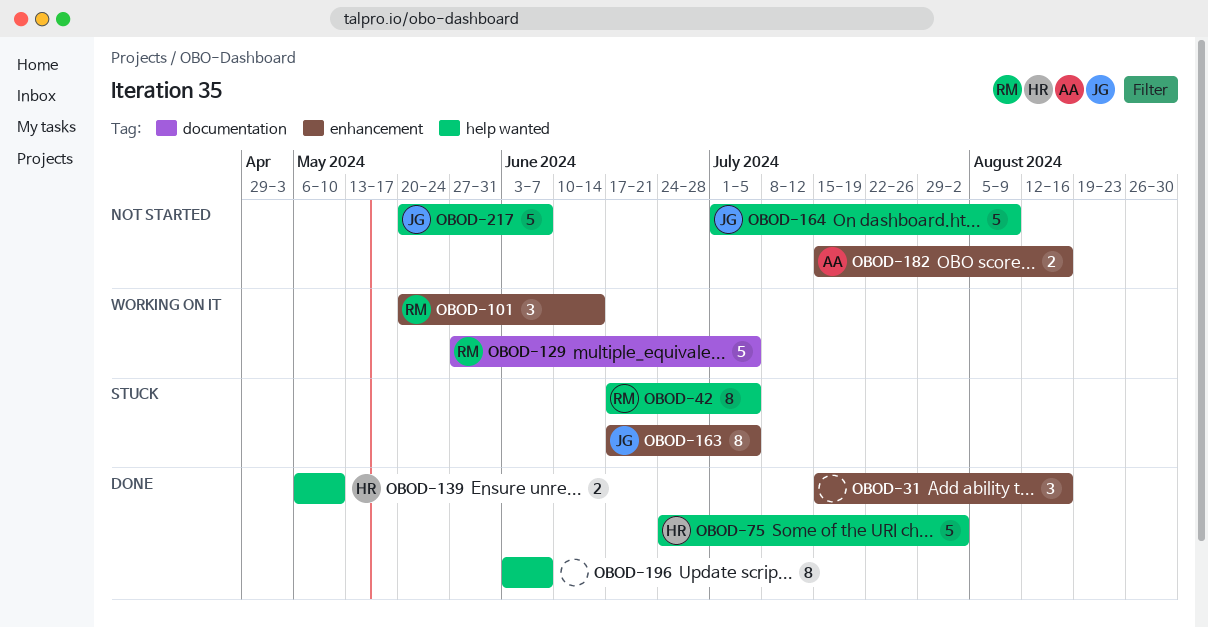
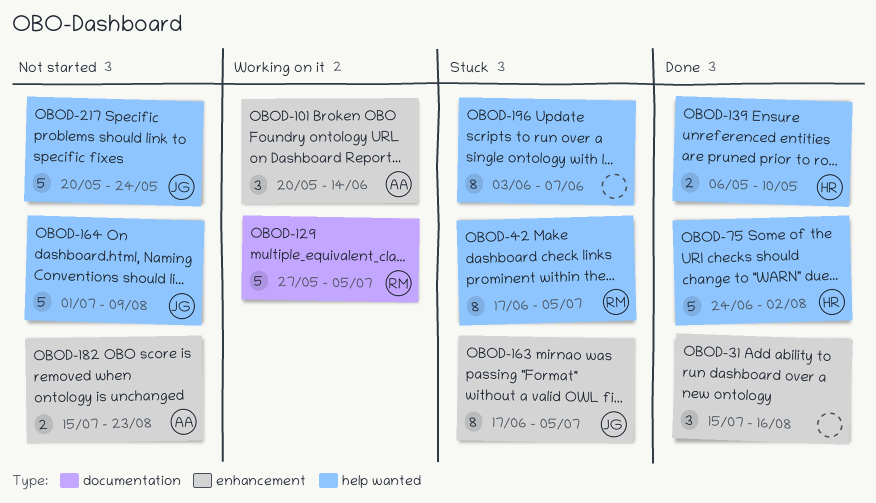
OBOD-101, owner: RM -> AA
OBOD-182, due: Aug 16 -> Aug 23
OBOD-196, status: Done -> Stuck
OBOD-217, due: Jun 7 -> May 24

